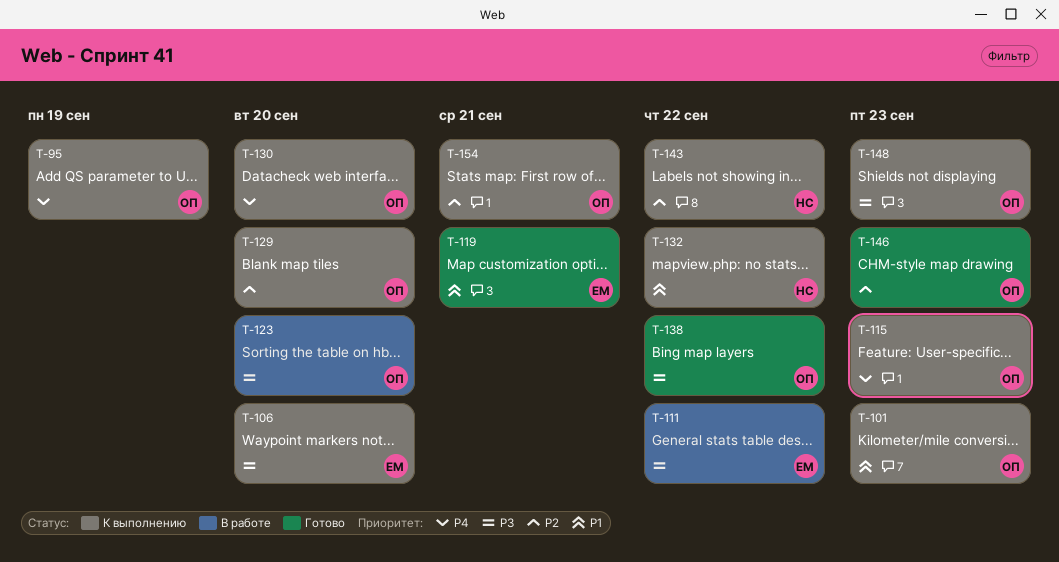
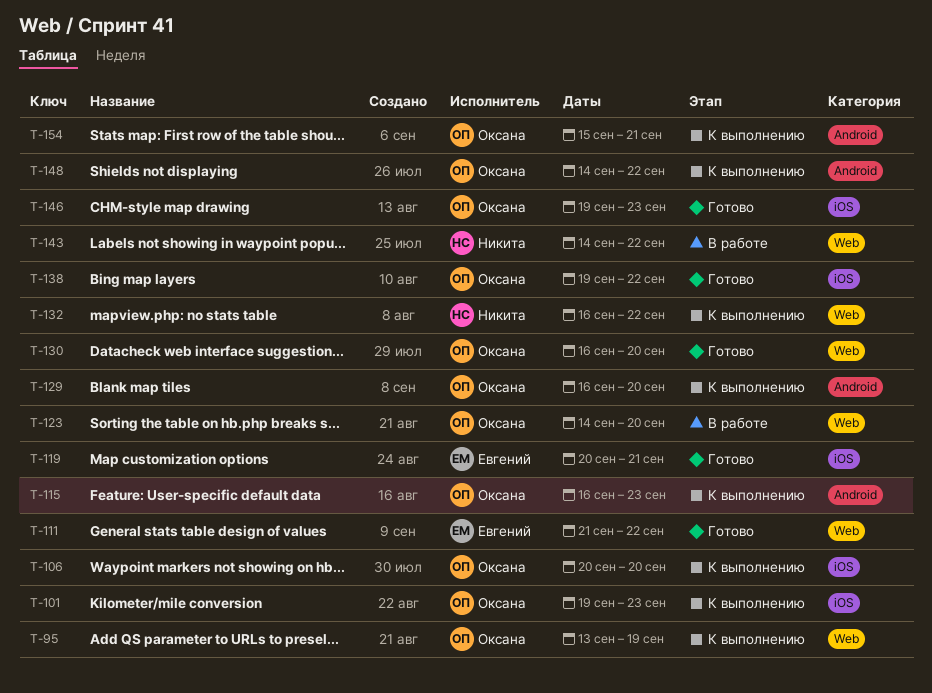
T-106, owner: Евгений -> Оксана
T-111, status: В работе -> Готово
T-130, status: К выполнению -> Готово
T-143, status: К выполнению -> В работе
T-148, due: Sep 23 -> Sep 22

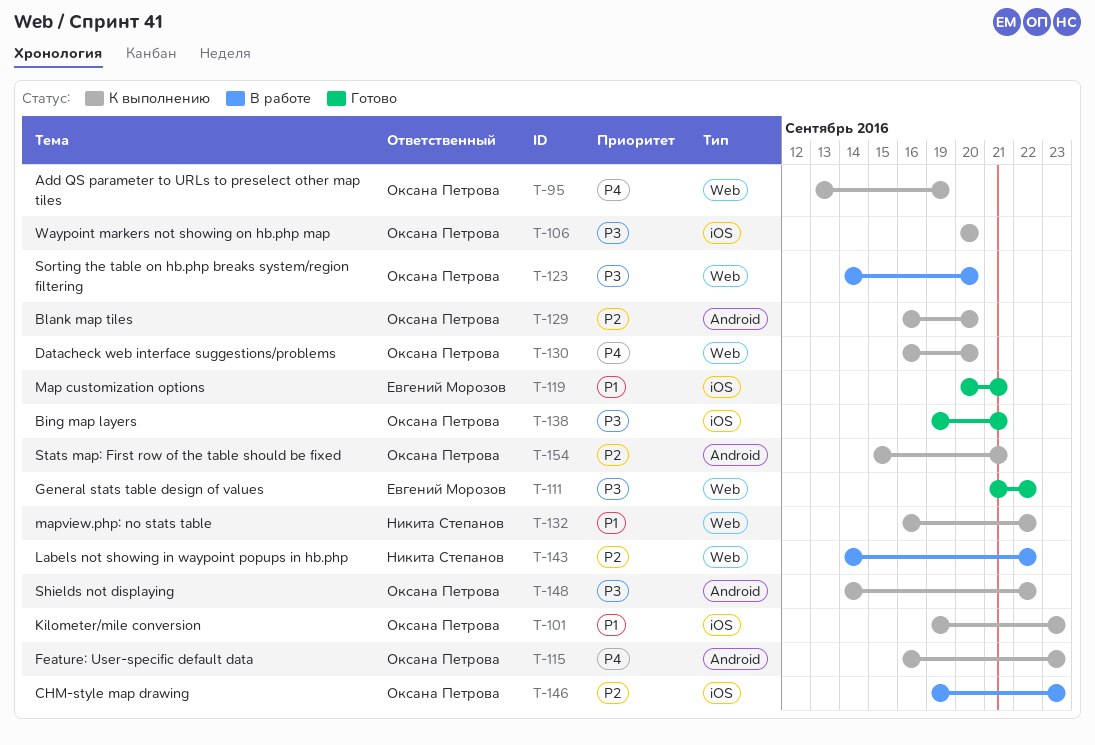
T-130, status: Готово -> К выполнению
T-138, due: Sep 22 -> Sep 21
T-146, status: Готово -> В работе

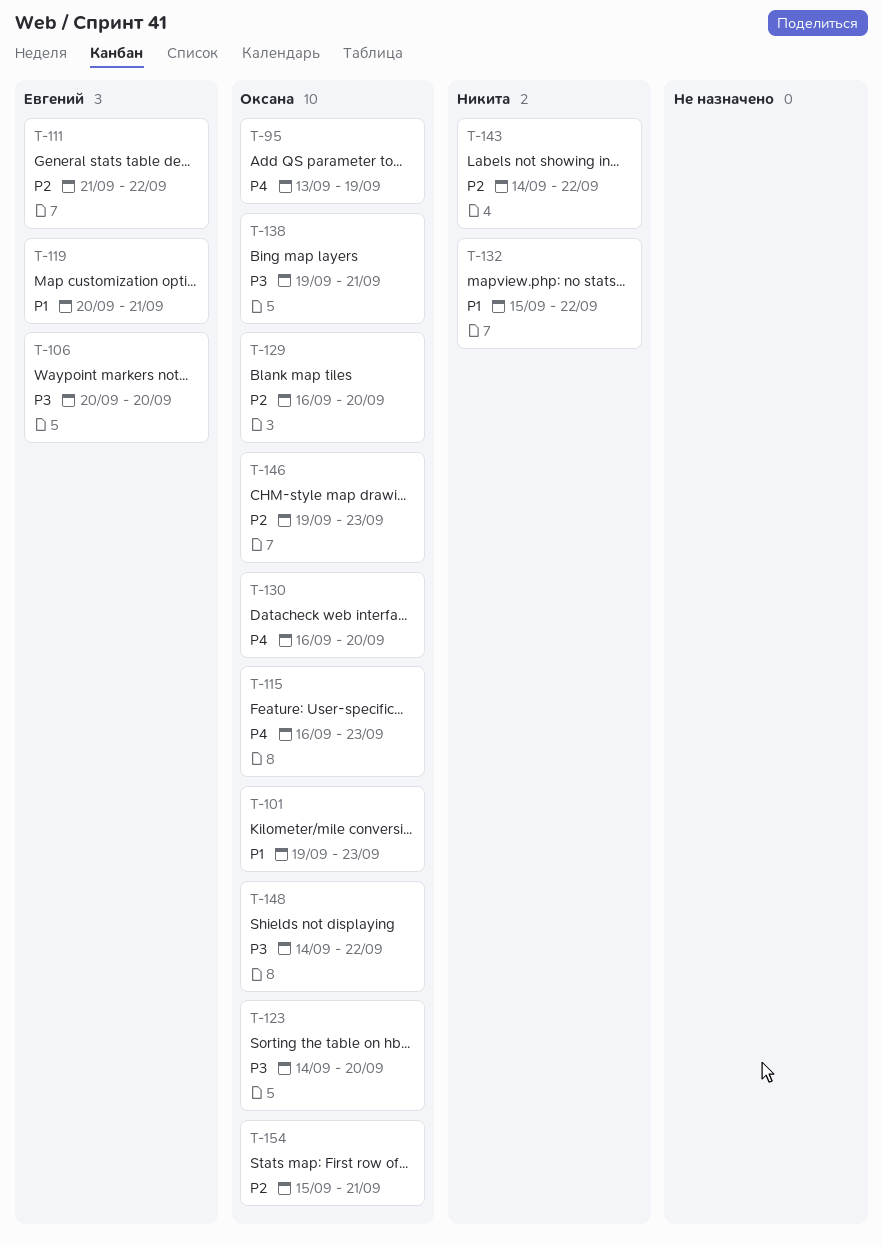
T-106, owner: Оксана Петрова -> Евгений Морозов
T-111, priority: P3 -> P2
T-132, start: Sep 16 -> Sep 15

